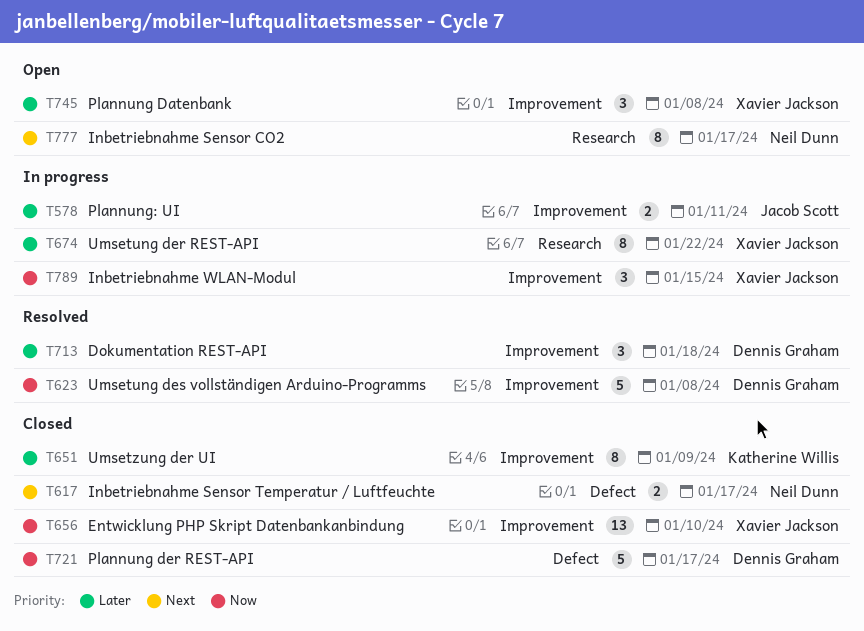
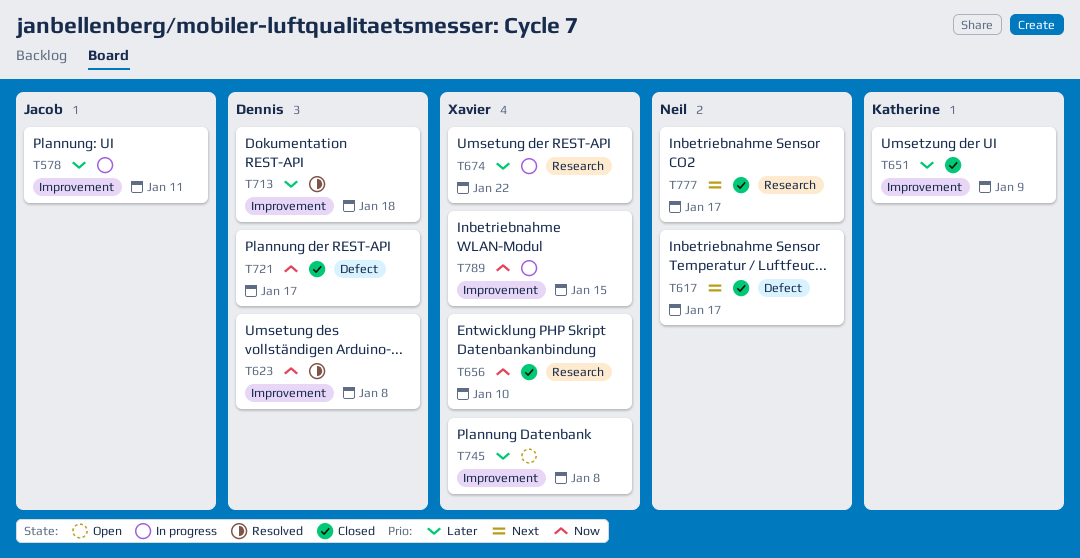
T656, label: Improvement -> Research
T777, status: Open -> Closed

